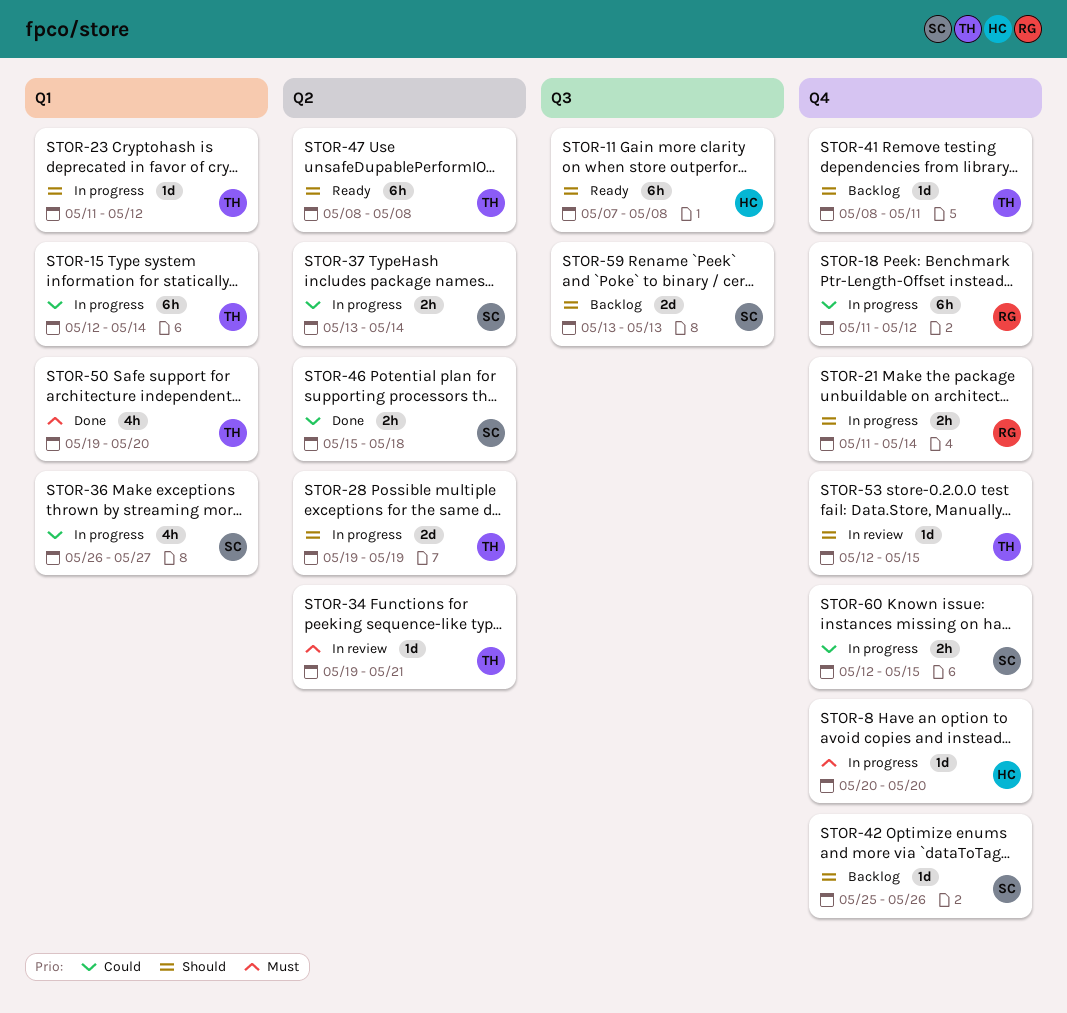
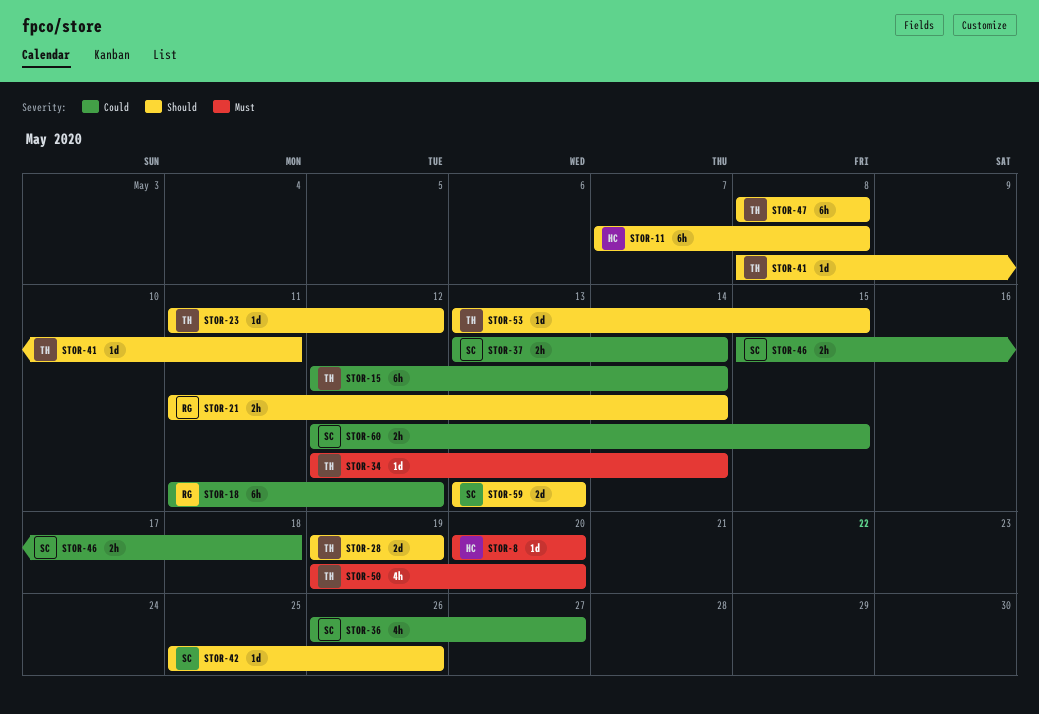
STOR-34, start: May 19 -> May 12
STOR-34, due: May 21 -> May 14
STOR-53, start: May 12 -> May 13

